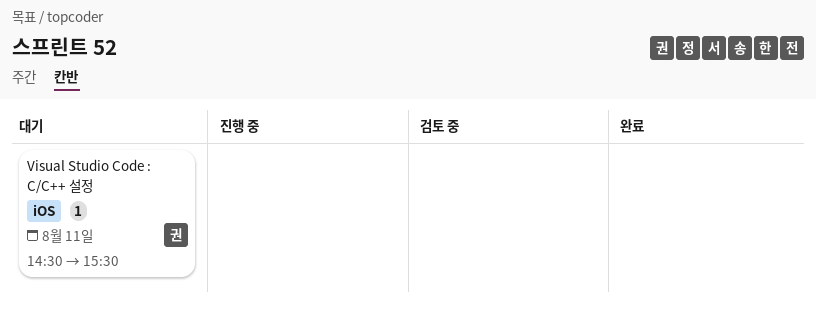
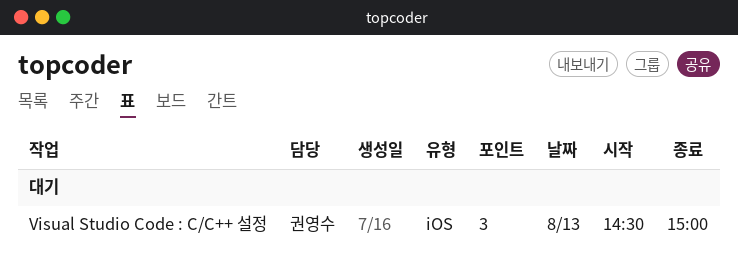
Visual Studio Code : C/C++ 설정, estimate: 1 -> 3
Visual Studio Code : C/C++ 설정, day: Aug 11 -> Aug 13
Visual Studio Code : C/C++ 설정, ends: 15:30 -> 15:00

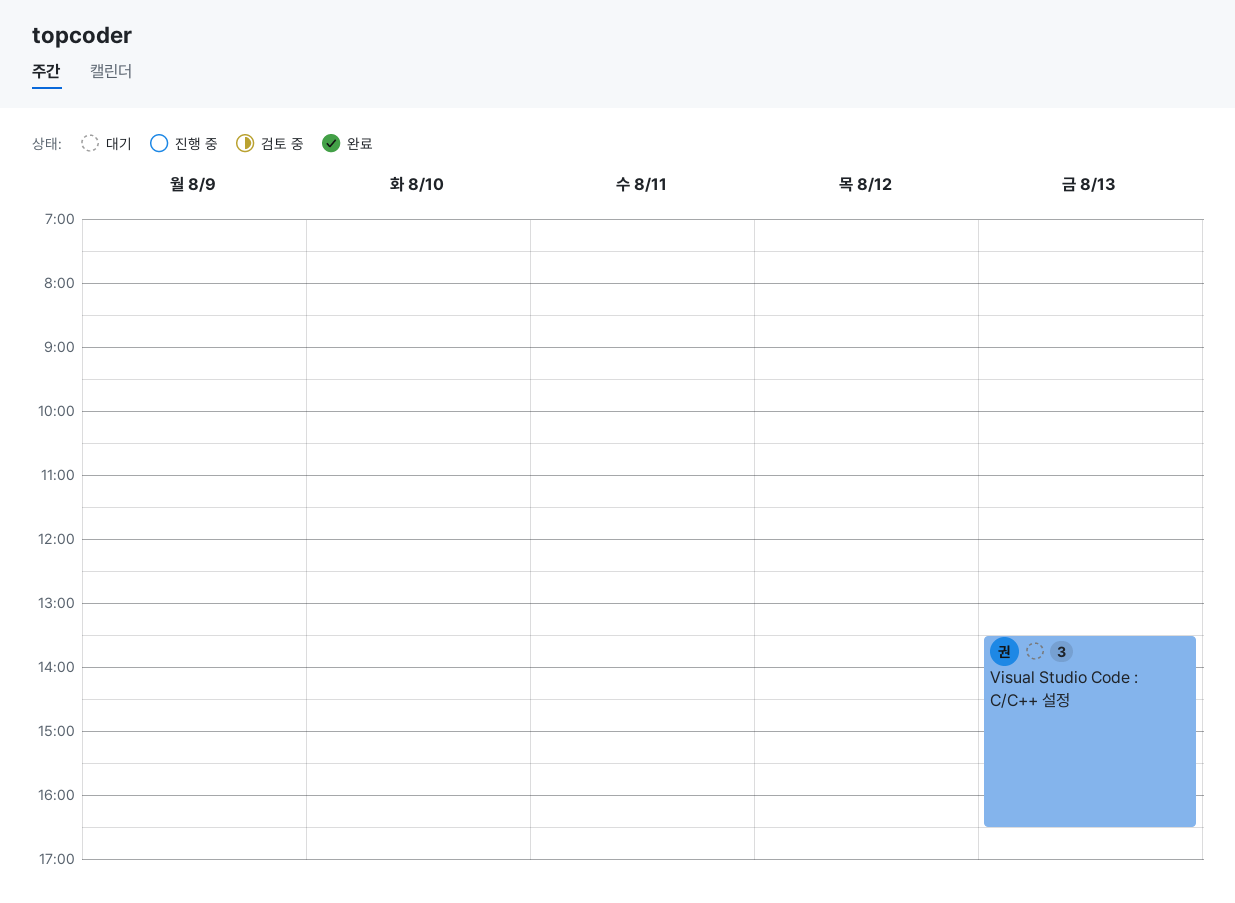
Visual Studio Code : C/C++ 설정, begins: 14:30 -> 13:30
Visual Studio Code : C/C++ 설정, ends: 15:00 -> 16:30

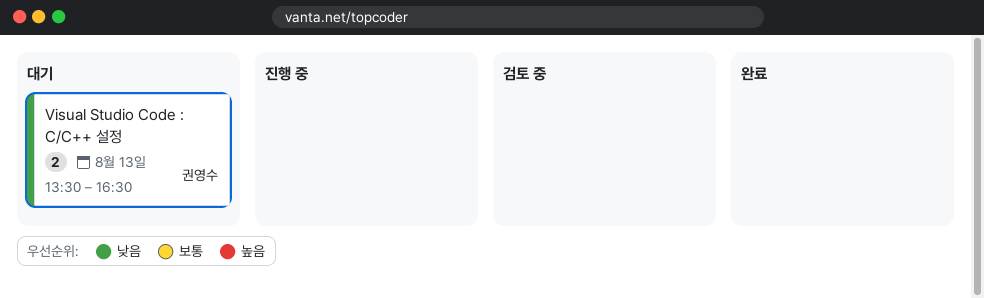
Visual Studio Code : C/C++ 설정, estimate: 3 -> 2

